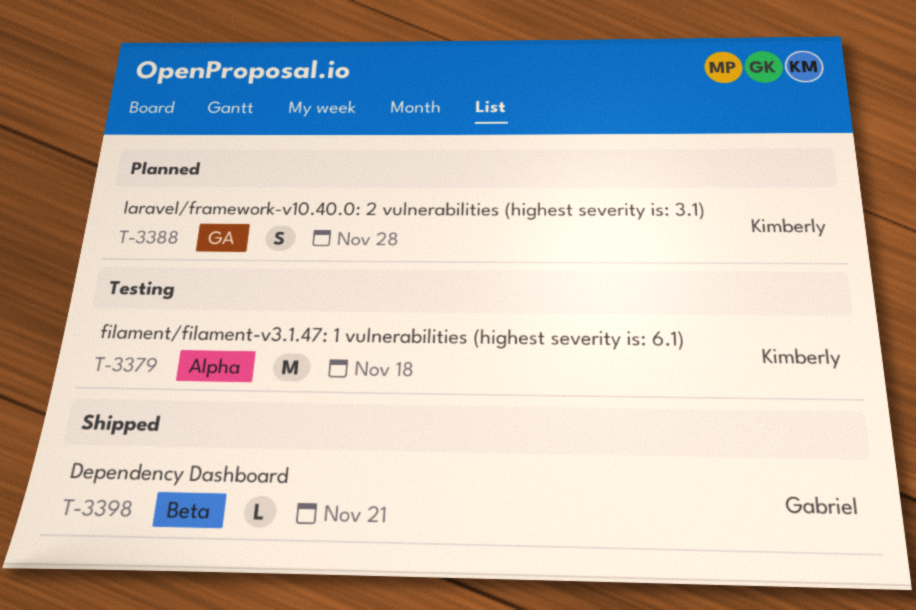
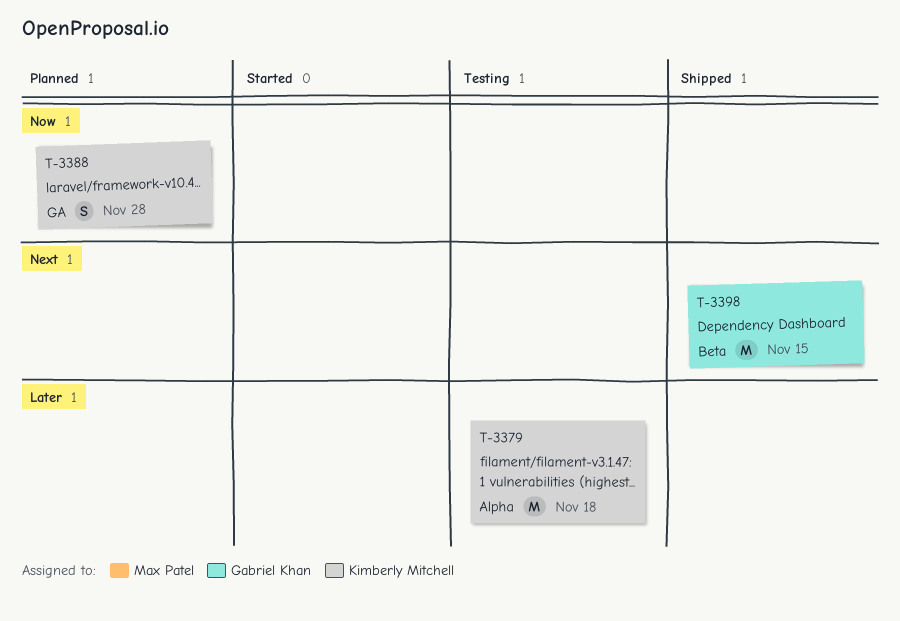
T-3398, estimate: L -> M
T-3398, due: Nov 21 -> Nov 15

